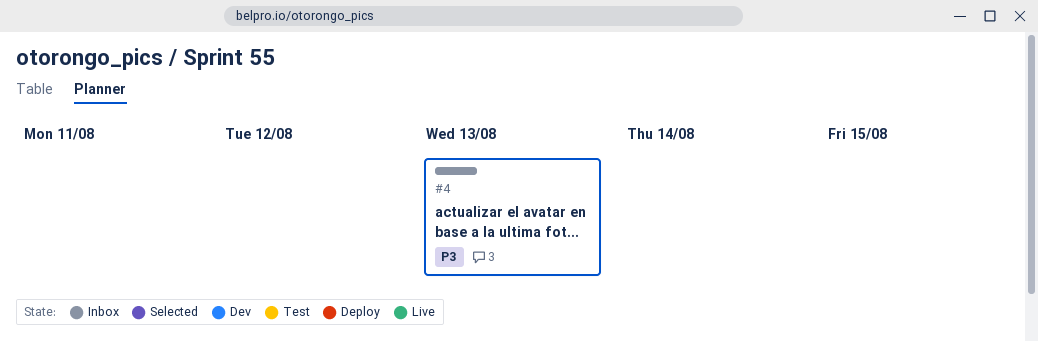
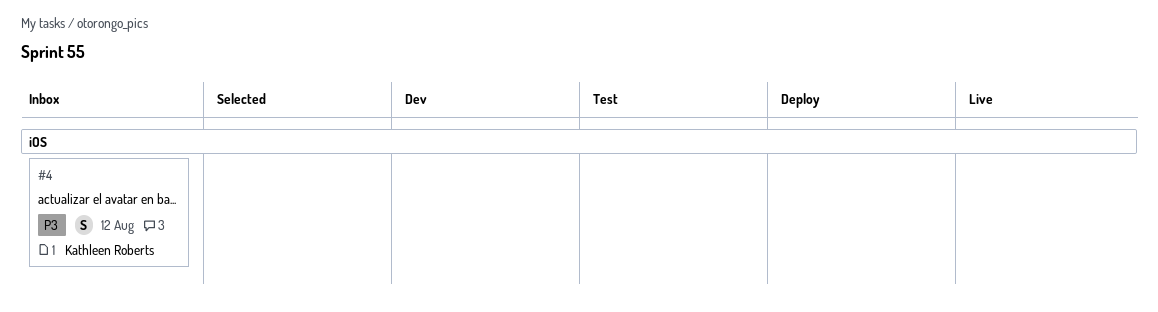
#4, due: Aug 13 -> Aug 12

